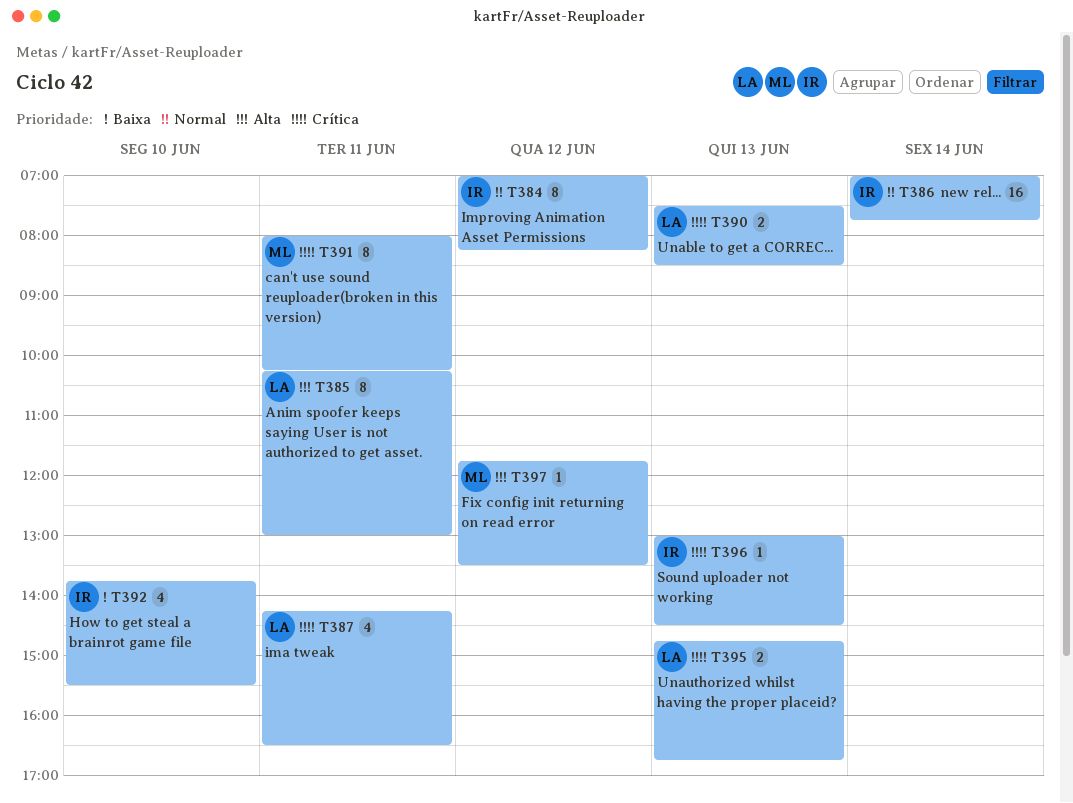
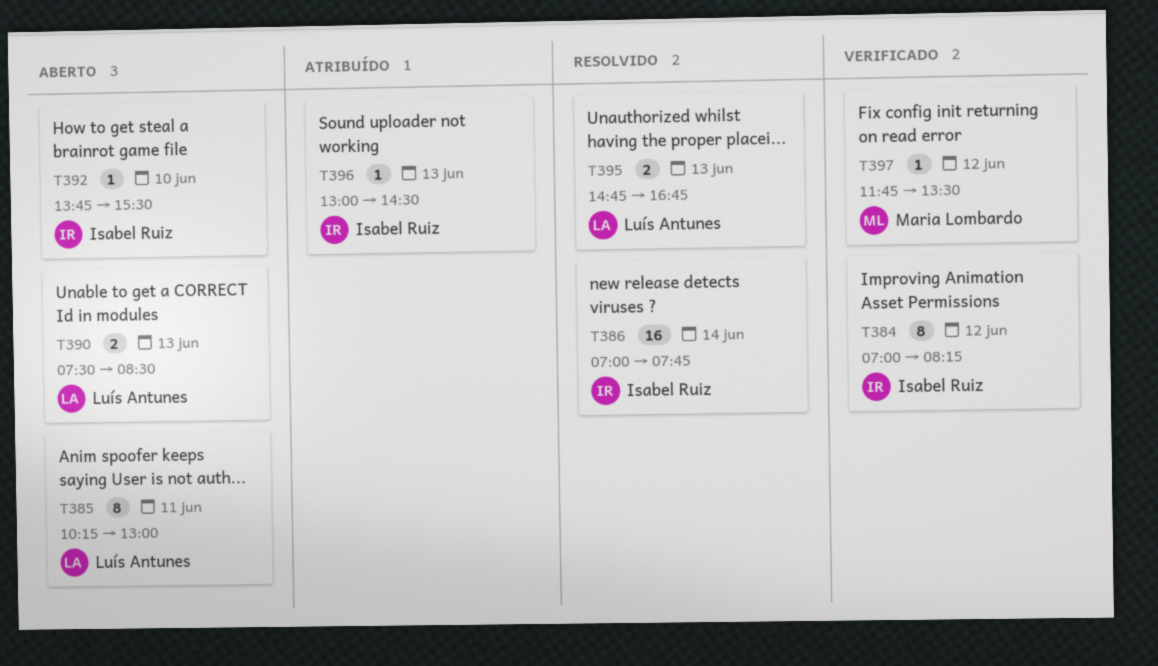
T387: present -> none
T391: present -> none
T392, estimate: 4 -> 1

